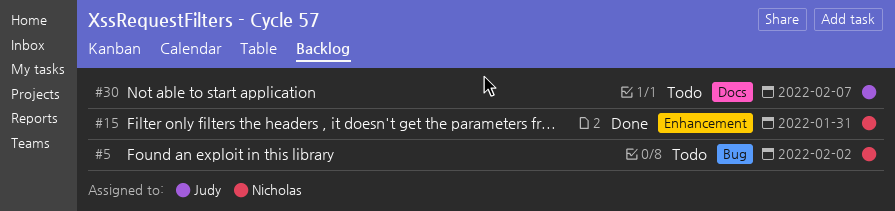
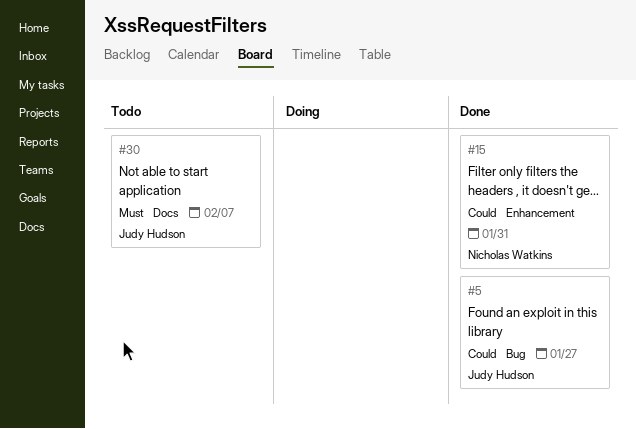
#5, status: Todo -> Done
#5, owner: Nicholas Watkins -> Judy Hudson
#5, due: Feb 2 -> Jan 27

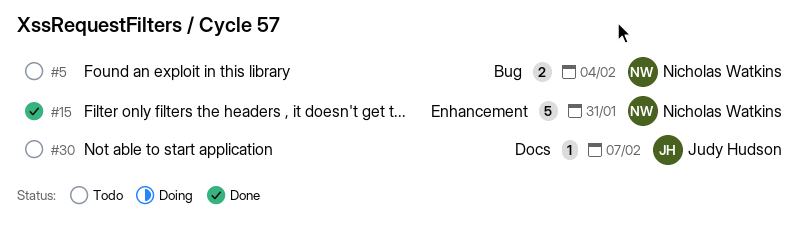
#5, status: Done -> Todo
#5, owner: Judy Hudson -> Nicholas Watkins
#5, due: Jan 27 -> Feb 4

